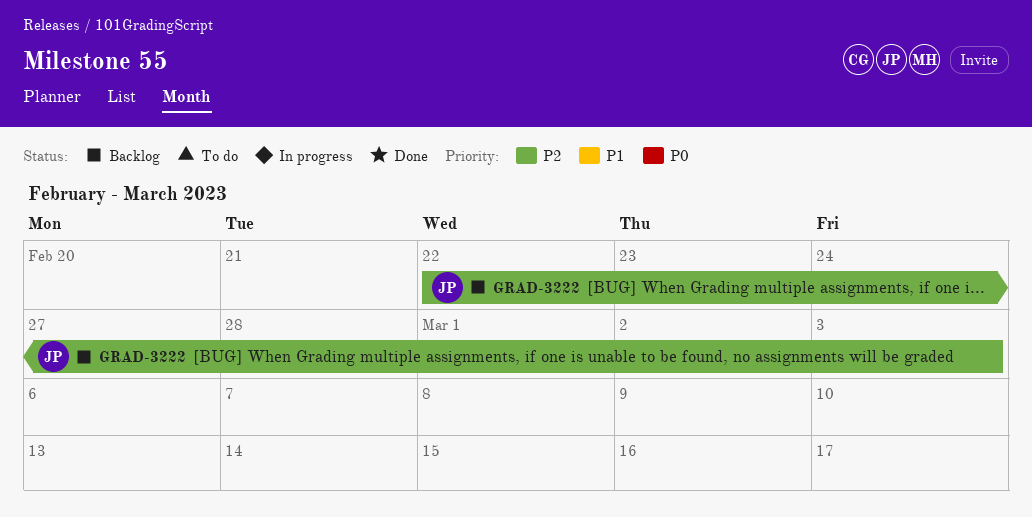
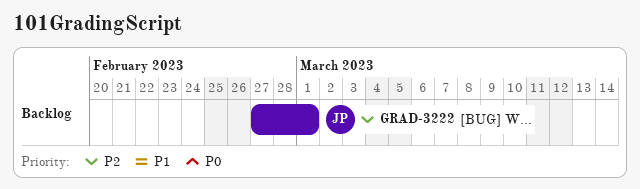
GRAD-3222, start: Feb 22 -> Feb 27
GRAD-3222, due: Mar 3 -> Mar 1

